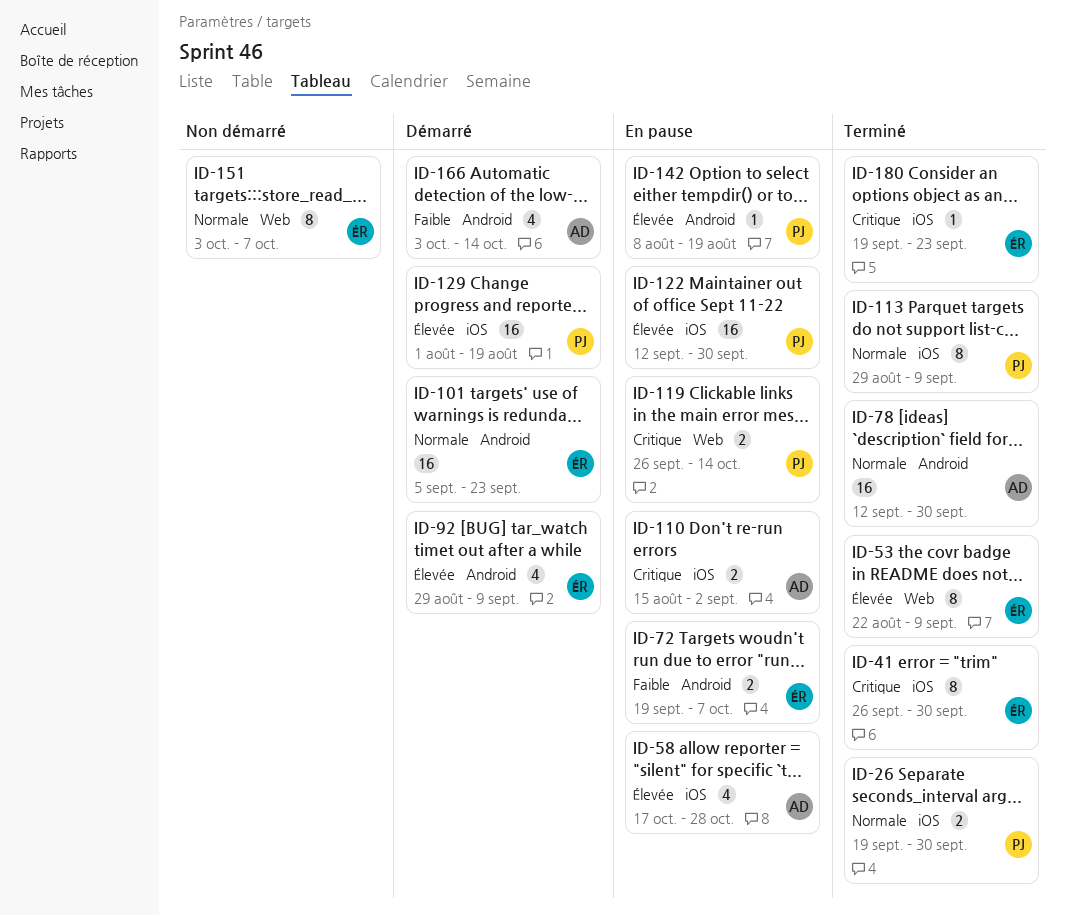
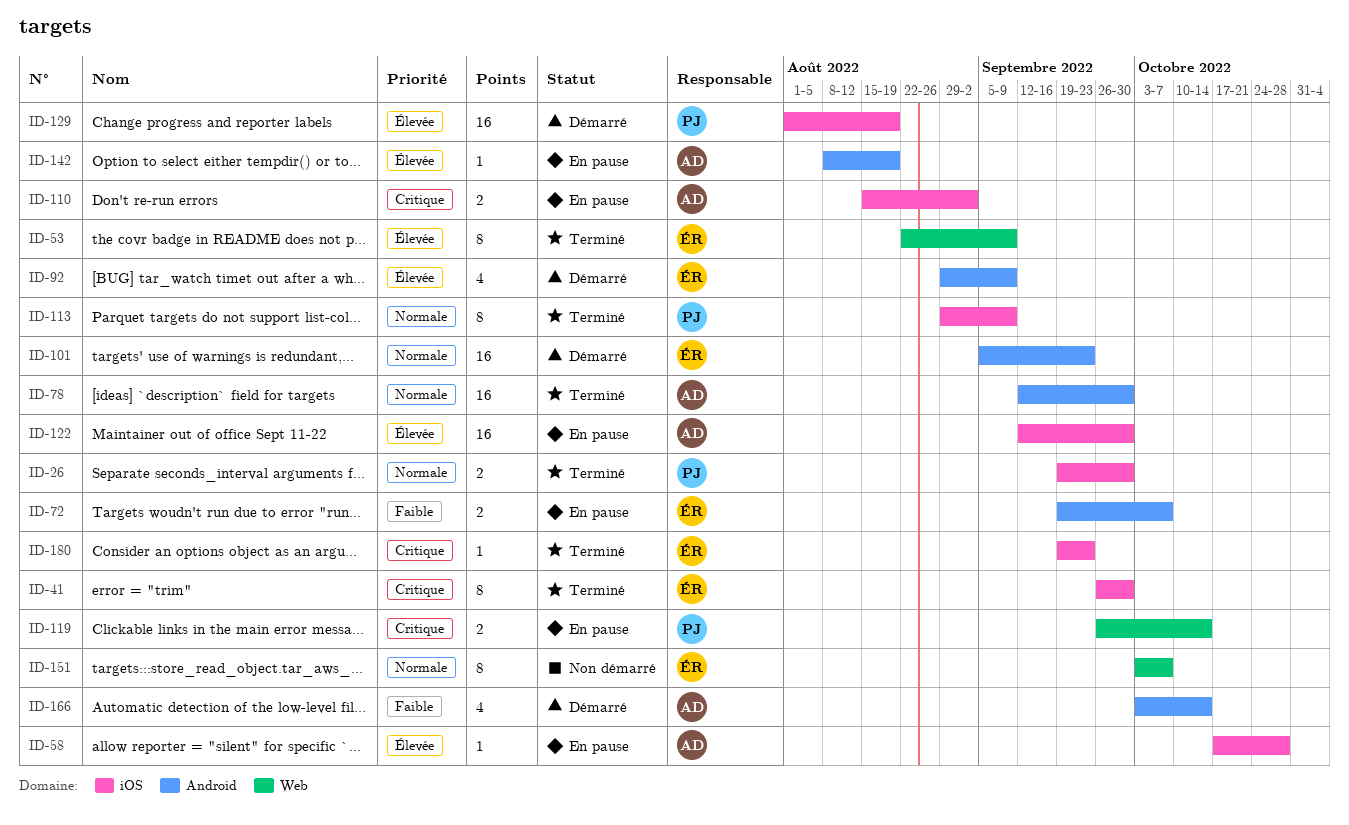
ID-58, estimate: 4 -> 1
ID-122, owner: PJ -> AD
ID-142, owner: PJ -> AD

